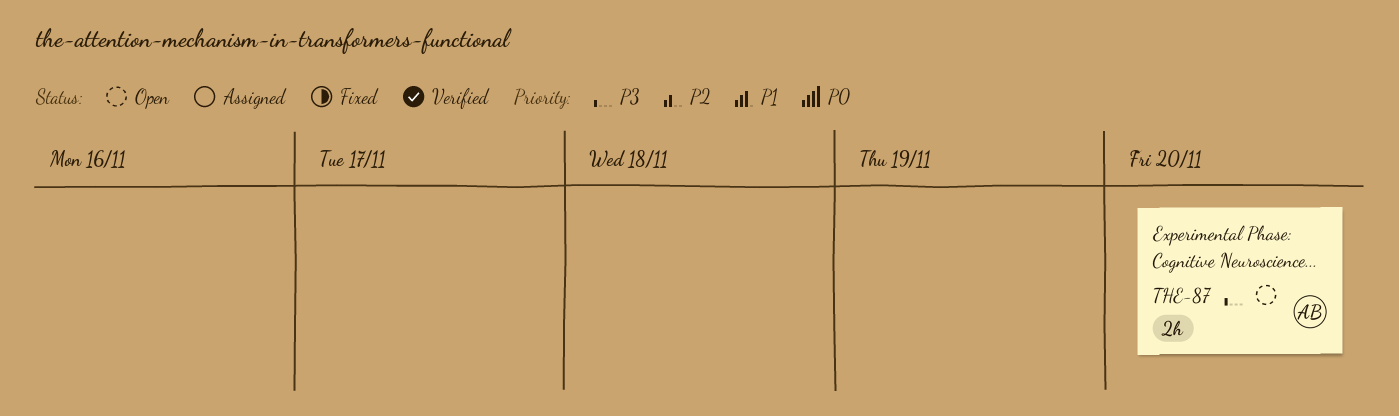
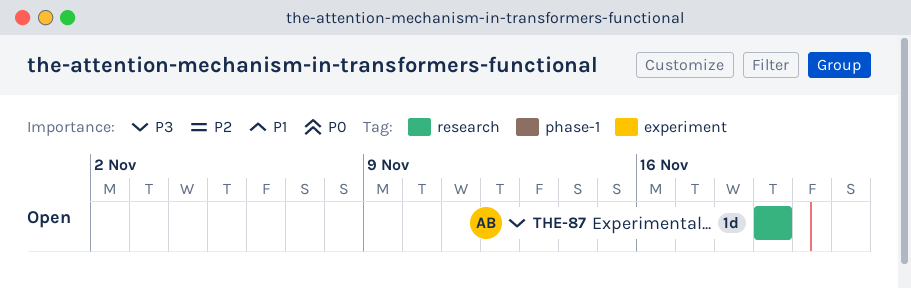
THE-87, estimate: 2h -> 1d
THE-87, due: Nov 20 -> Nov 19

